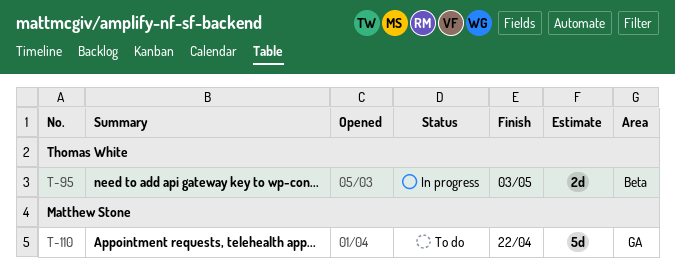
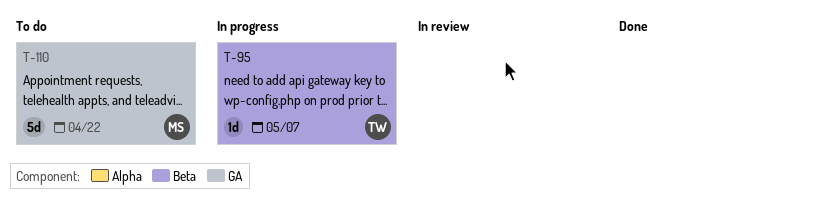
T-95, estimate: 2d -> 1d
T-95, due: May 3 -> May 7

